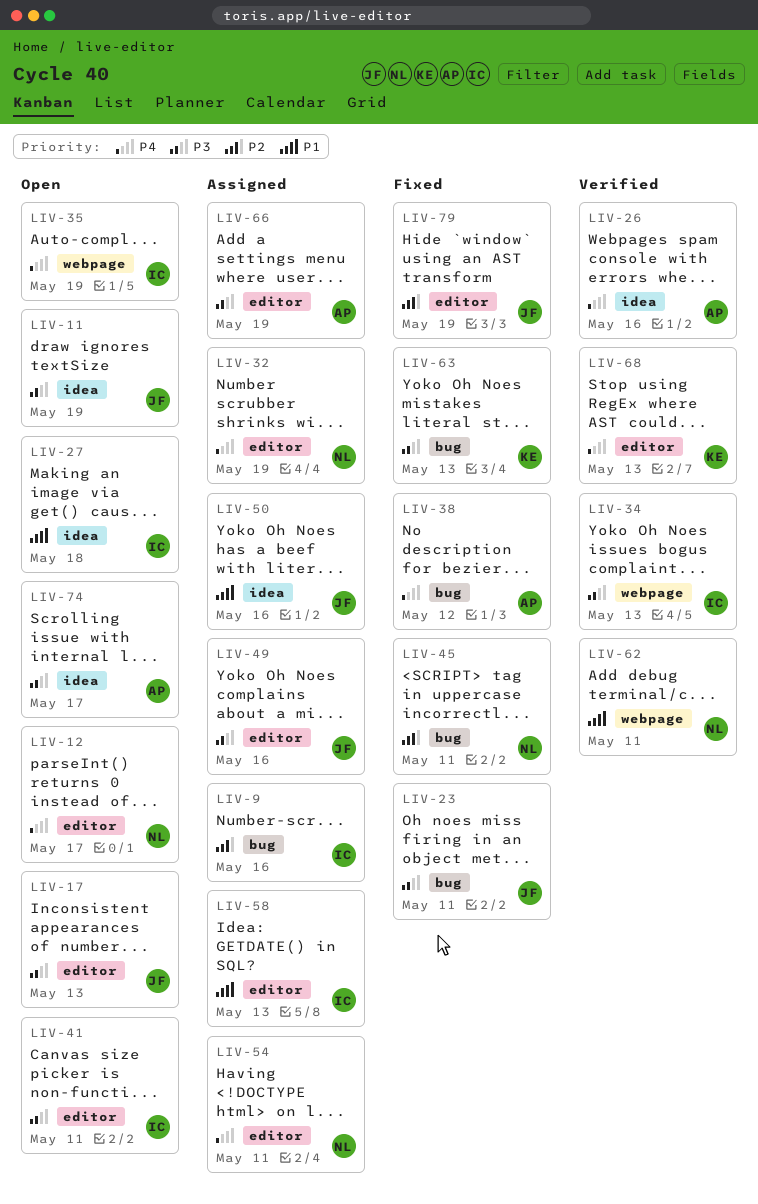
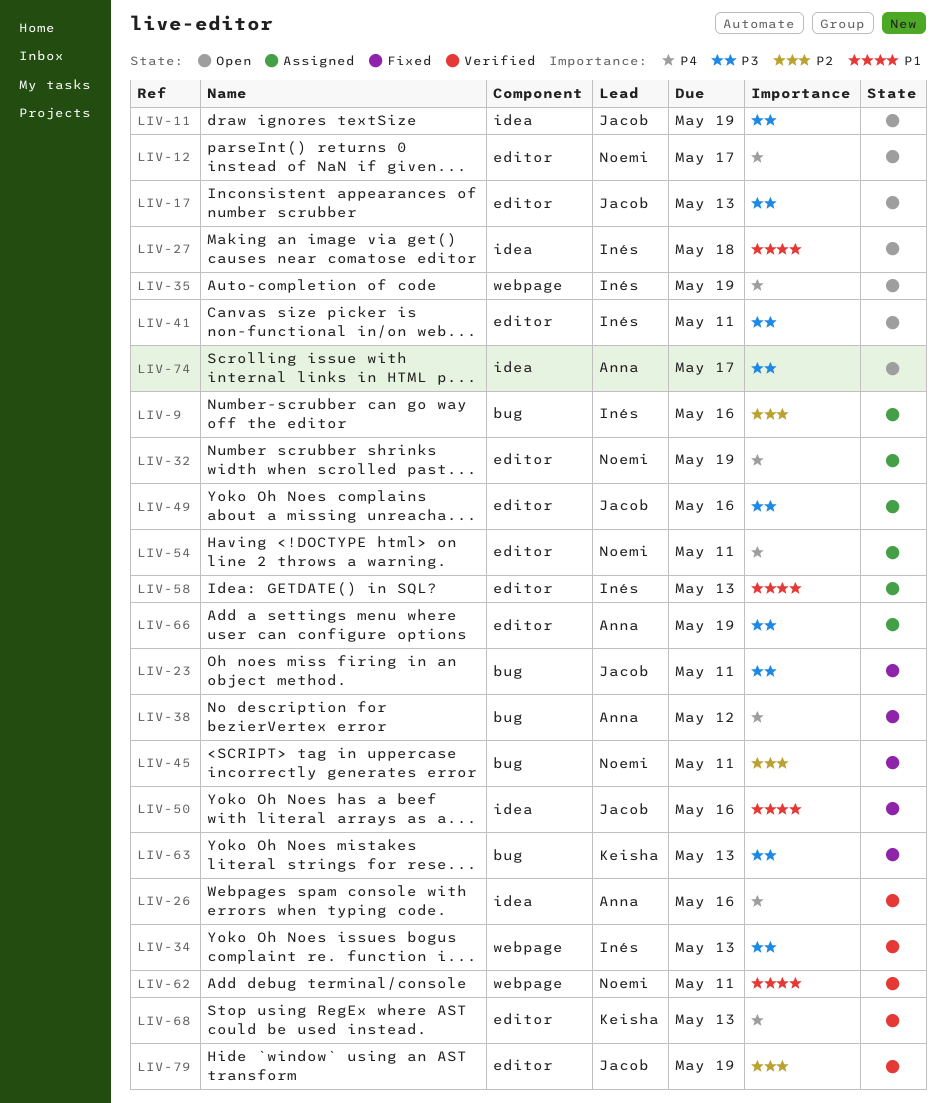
LIV-50, status: Assigned -> Fixed
LIV-79, status: Fixed -> Verified

